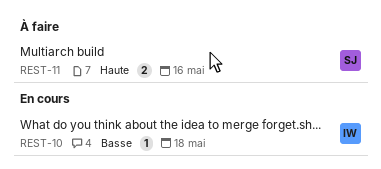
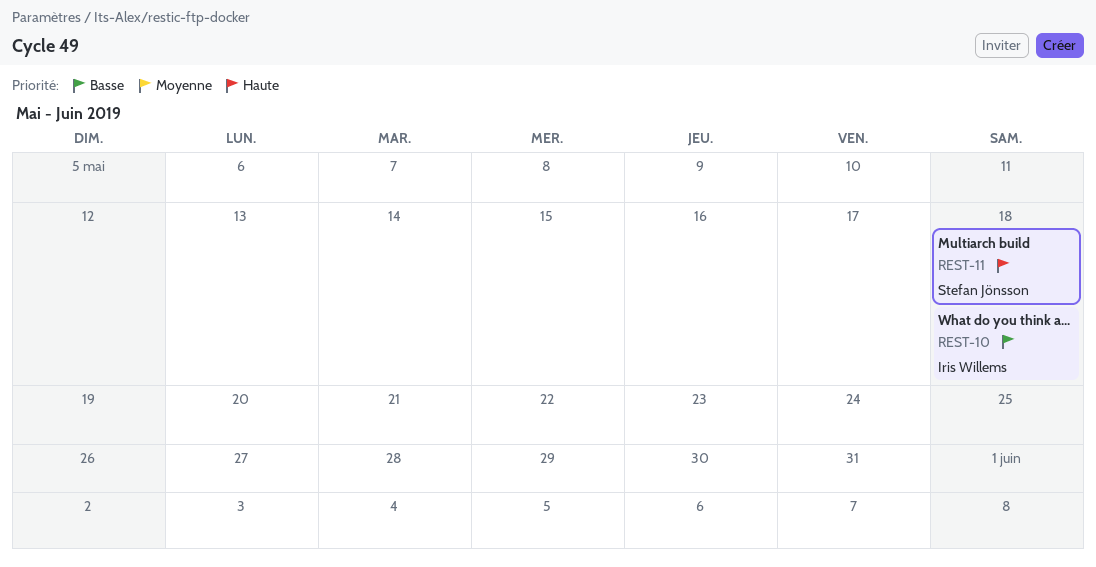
REST-11, due: May 16 -> May 18

